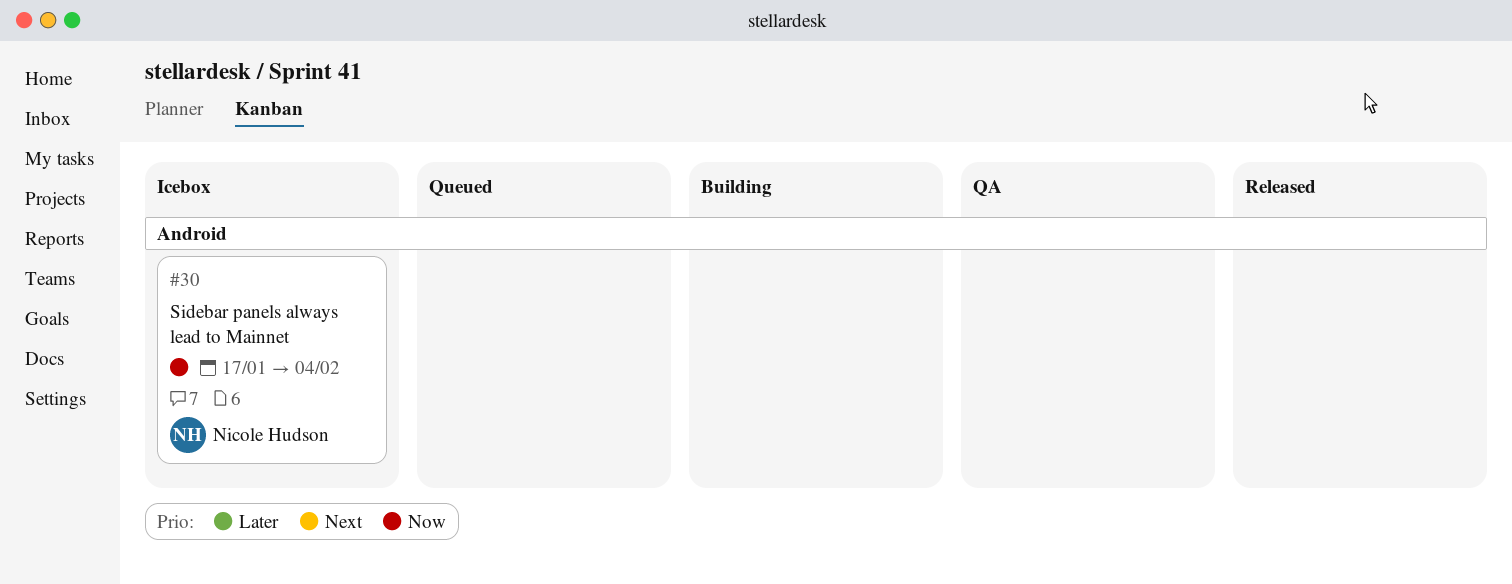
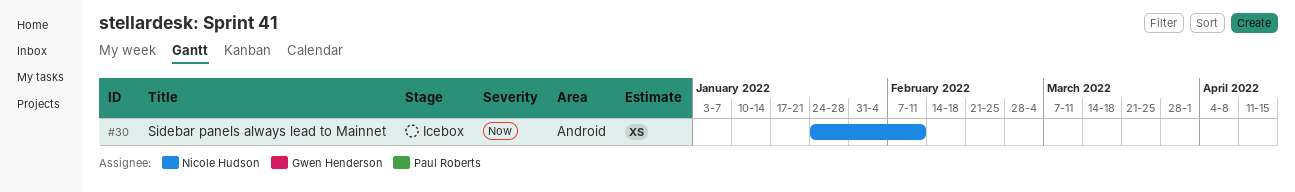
#30, start: Jan 17 -> Jan 24
#30, due: Feb 4 -> Feb 11

